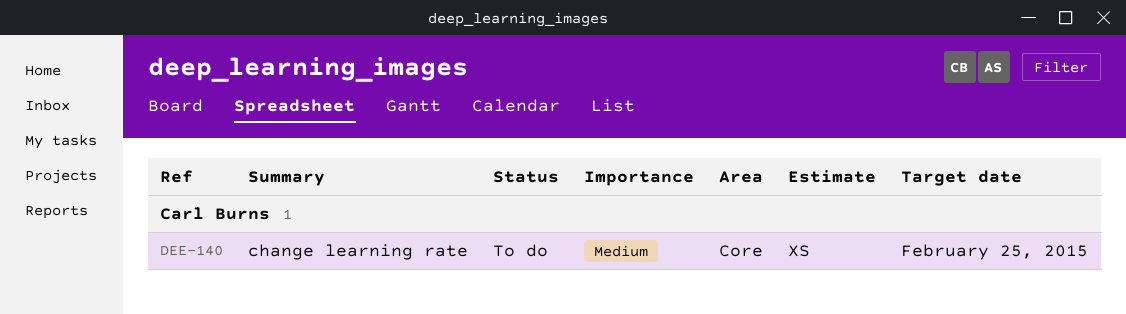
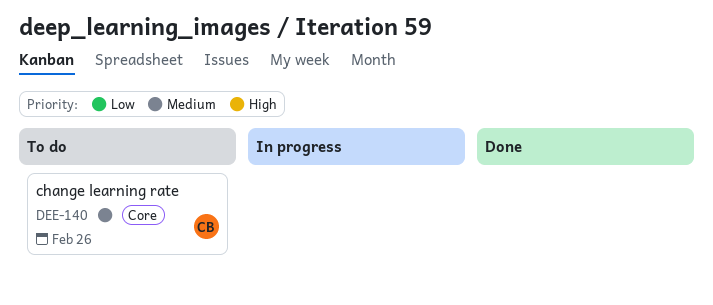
DEE-140, due: Feb 25 -> Feb 26

